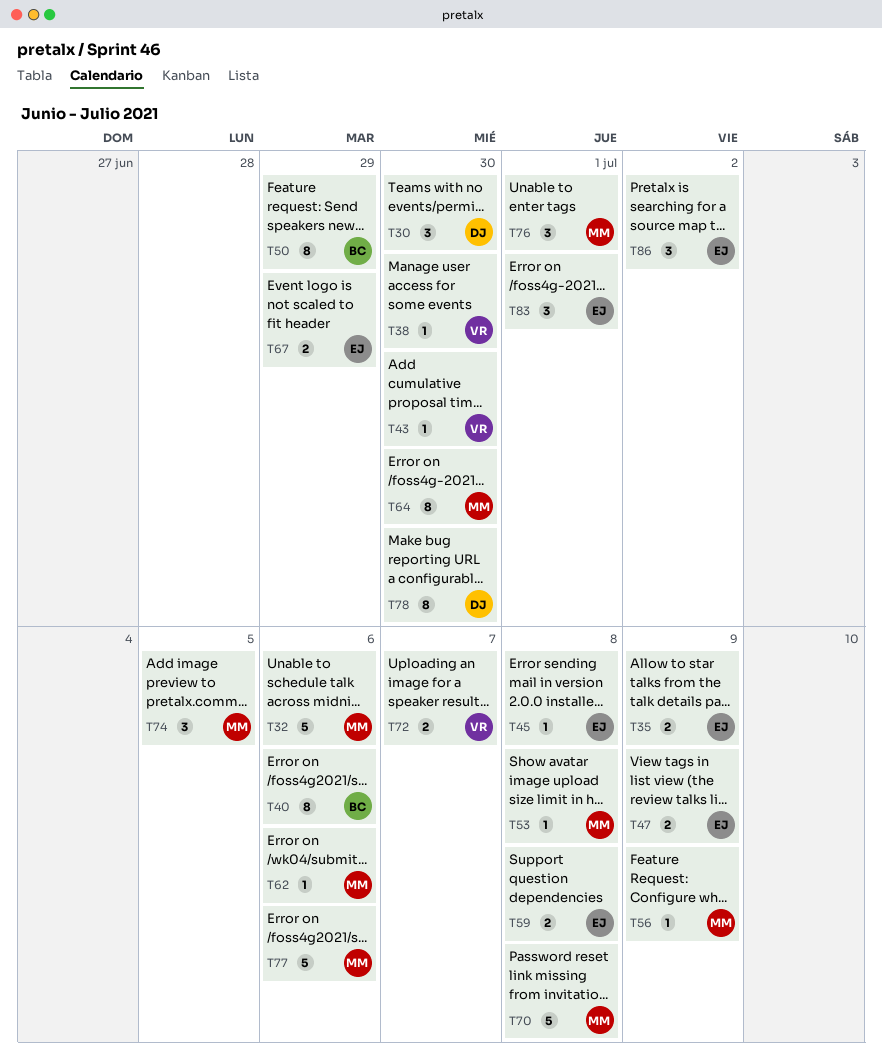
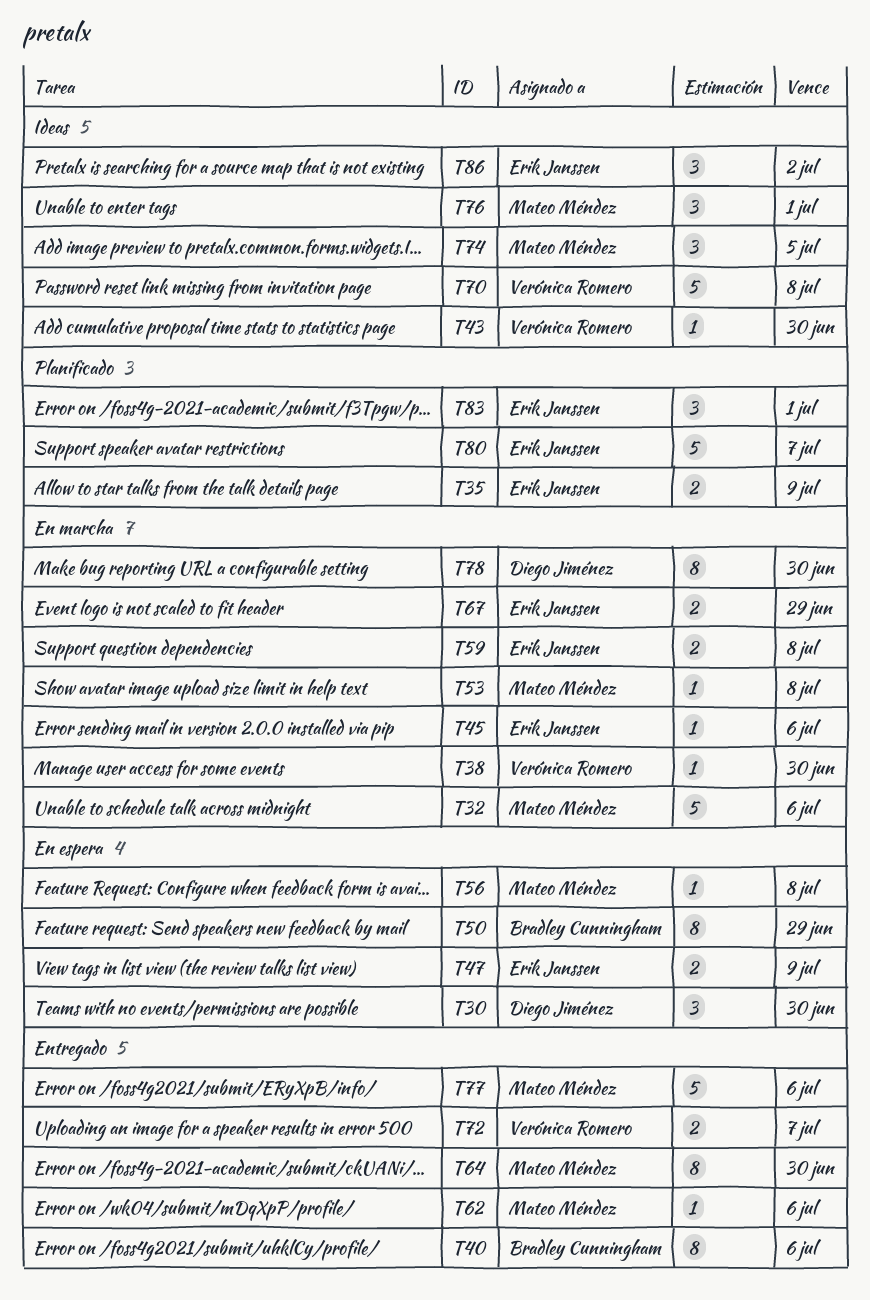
T45, due: Jul 8 -> Jul 6
T56, due: Jul 9 -> Jul 8
T70, owner: Mateo Méndez -> Verónica Romero
T80: none -> present

